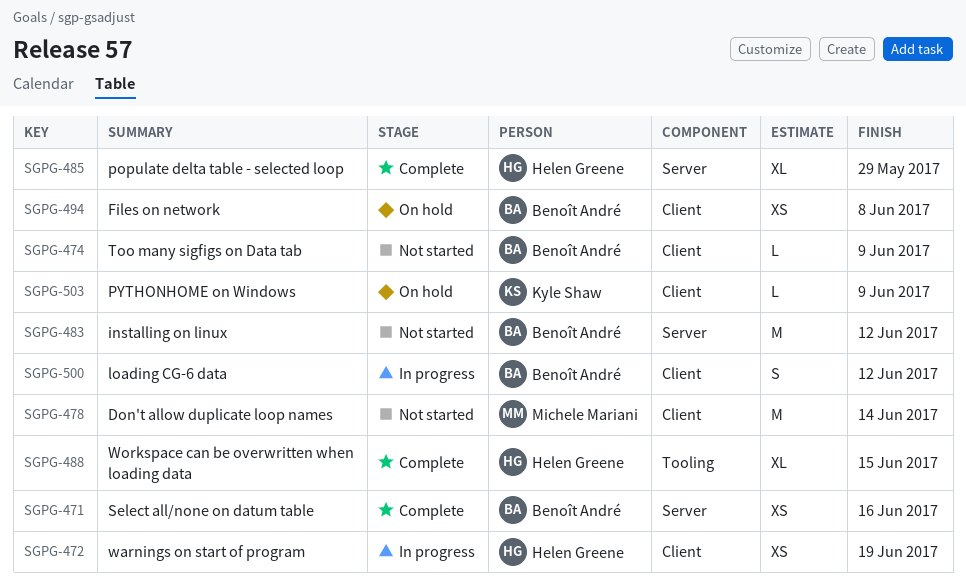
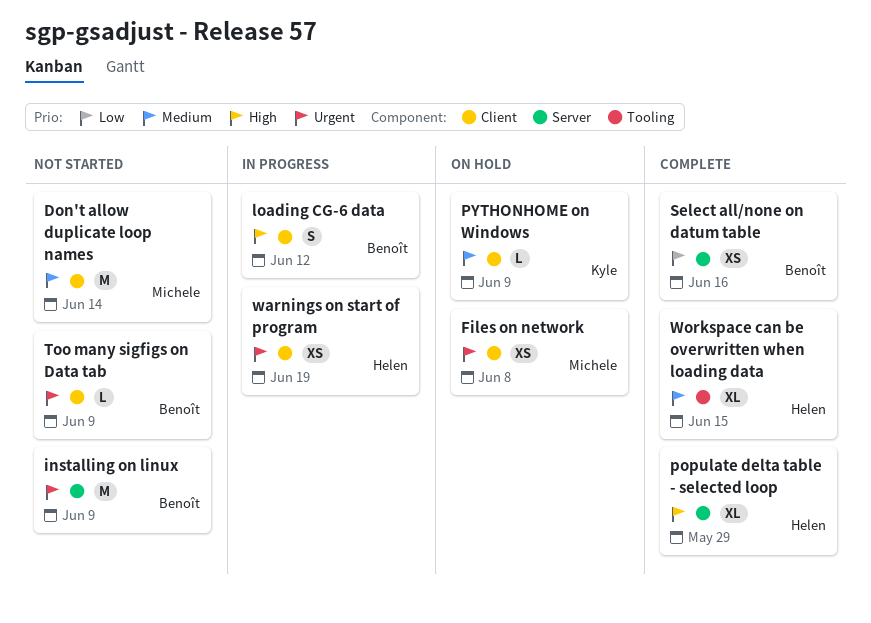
Files on network, owner: Benoît André -> Michele Mariani
installing on linux, due: Jun 12 -> Jun 9

